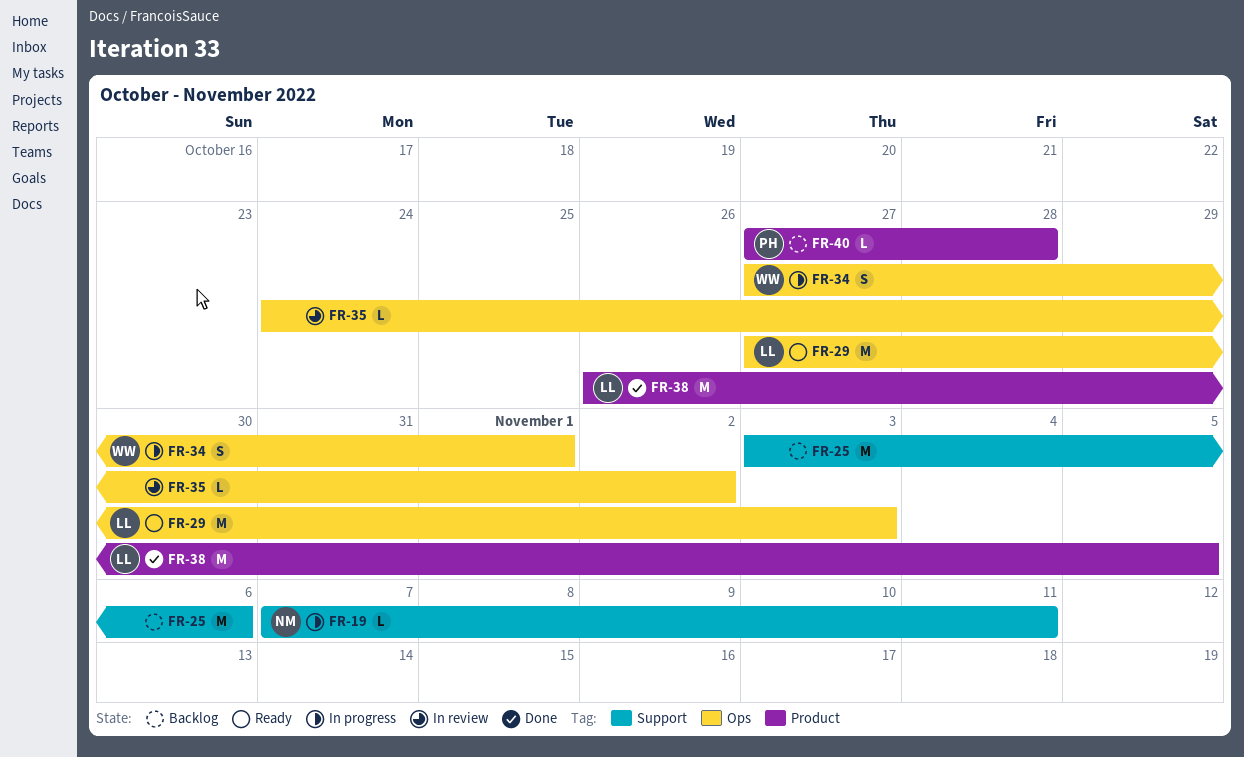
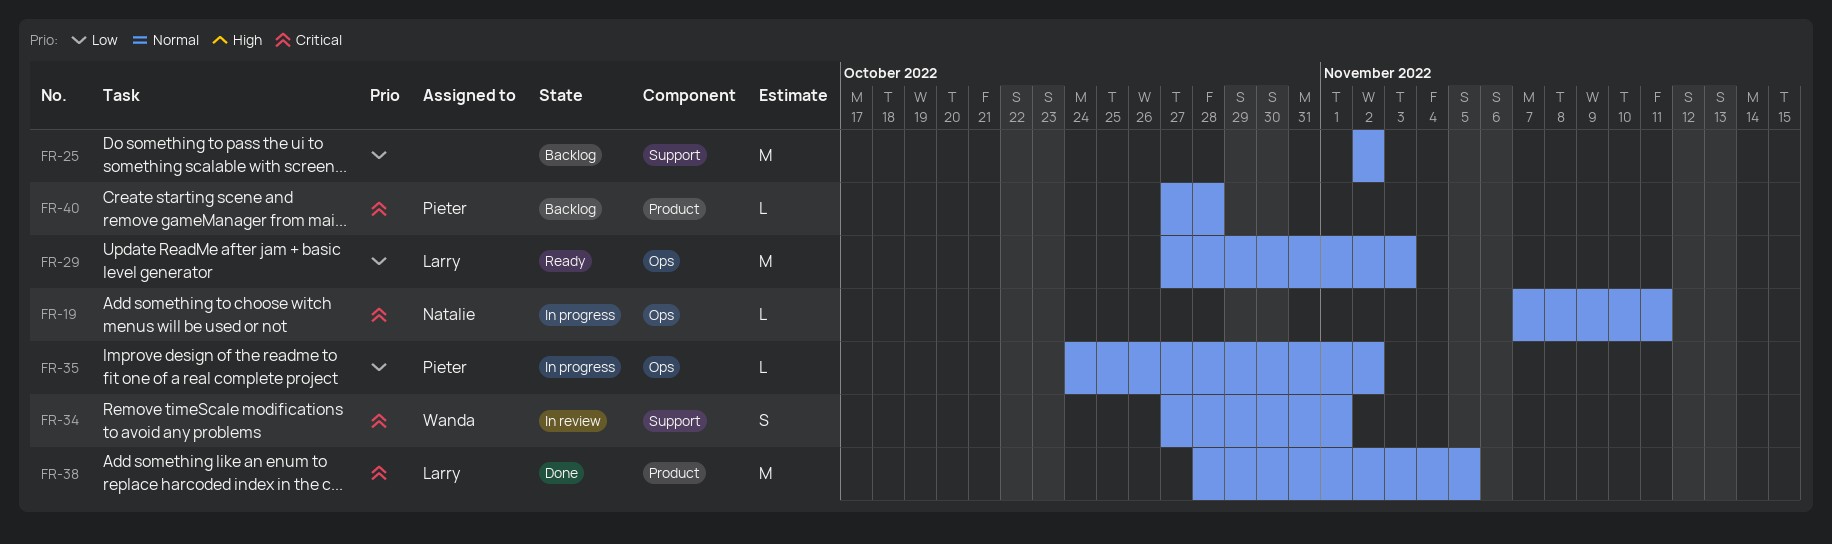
FR-19, label: Support -> Ops
FR-25, start: Nov 3 -> Nov 2
FR-25, due: Nov 6 -> Nov 2
FR-34, status: In progress -> In review
FR-34, label: Ops -> Support
FR-35, status: In review -> In progress
FR-35, owner: none -> Pieter
FR-38, start: Oct 26 -> Oct 28

